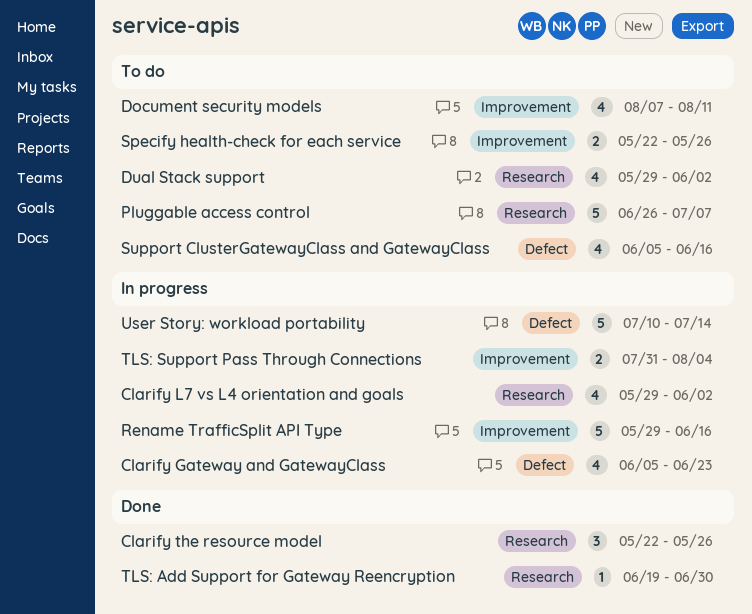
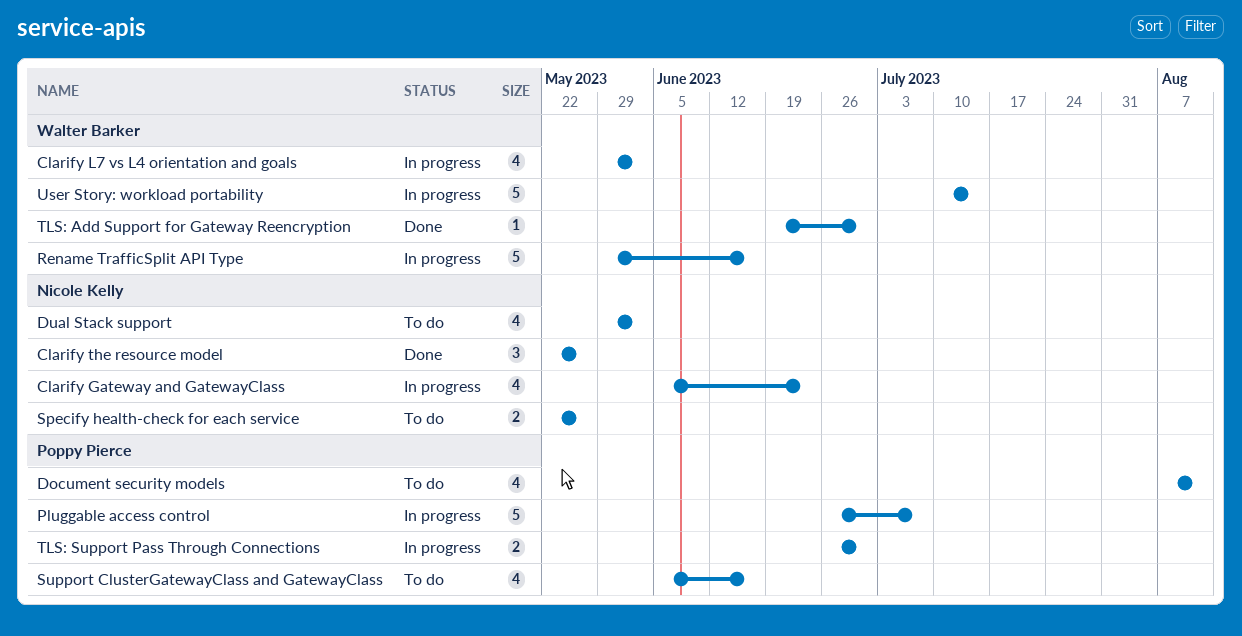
Pluggable access control, status: To do -> In progress
TLS: Support Pass Through Connections, start: Jul 31 -> Jun 26
TLS: Support Pass Through Connections, due: Aug 4 -> Jun 30

